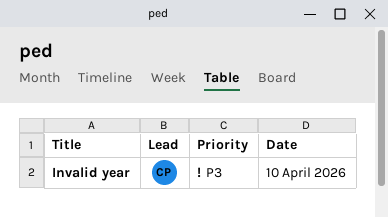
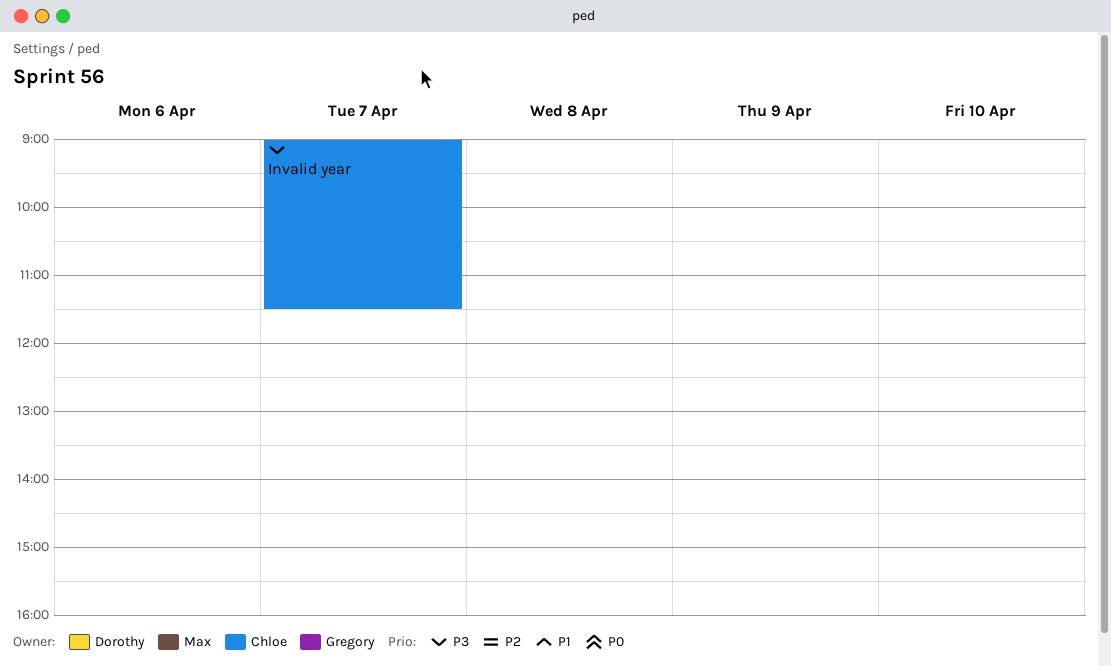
Invalid year, day: Apr 10 -> Apr 7

